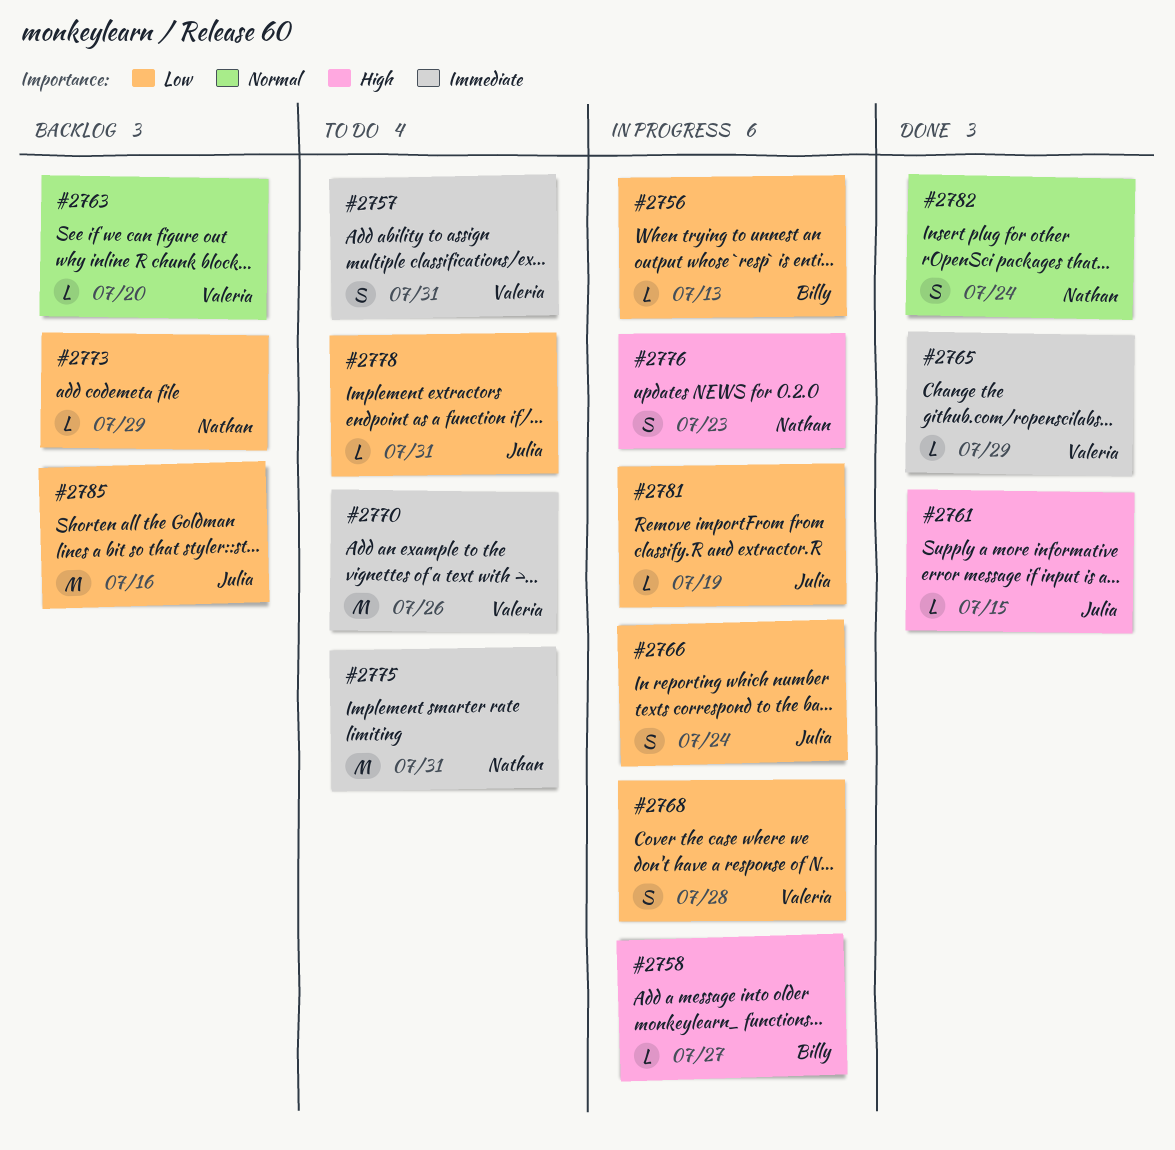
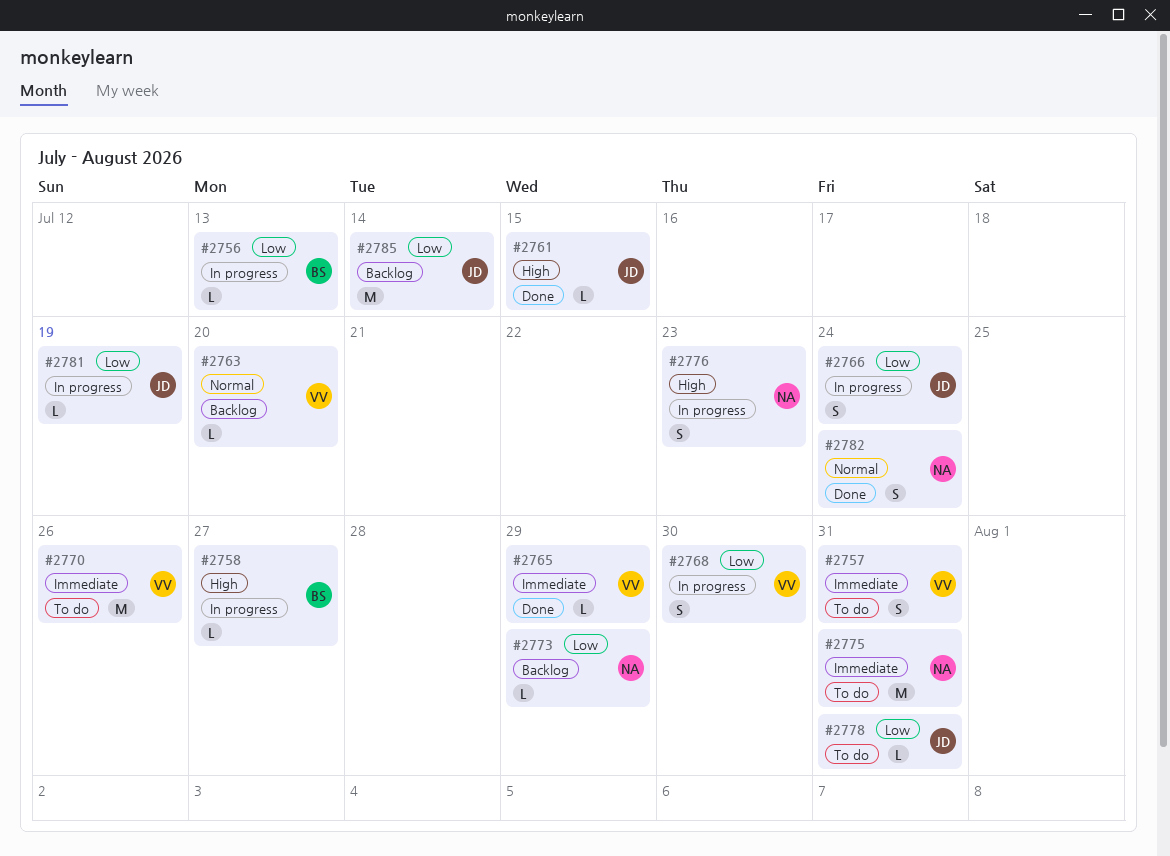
#2768, due: Jul 28 -> Jul 30
#2785, due: Jul 16 -> Jul 14

